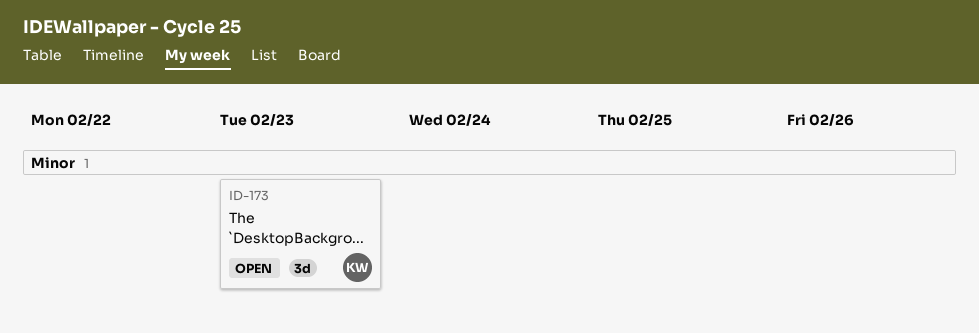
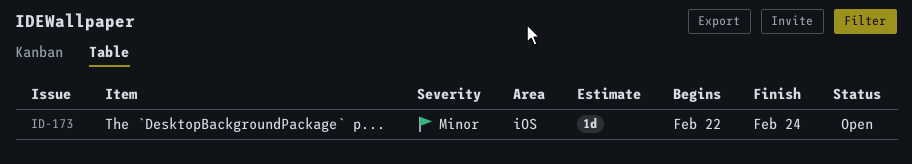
ID-173, estimate: 3d -> 1d
ID-173, due: Feb 23 -> Feb 24

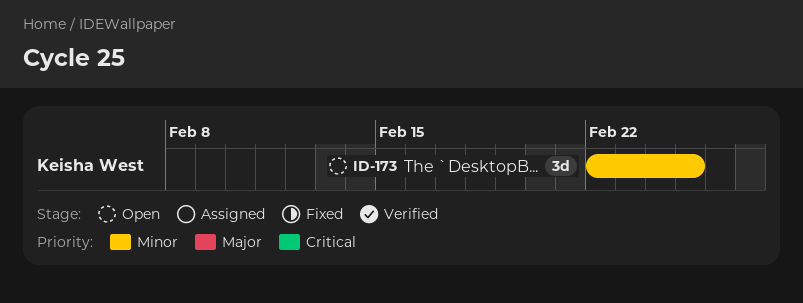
ID-173, estimate: 1d -> 3d
ID-173, due: Feb 24 -> Feb 25

